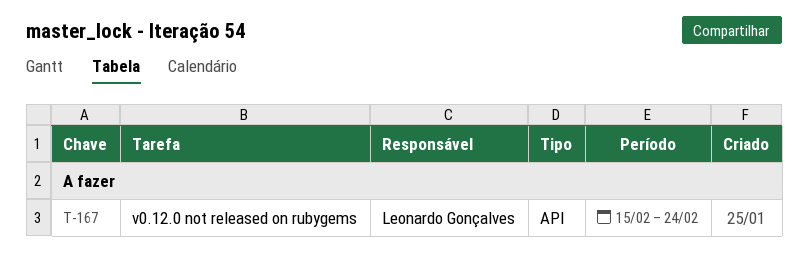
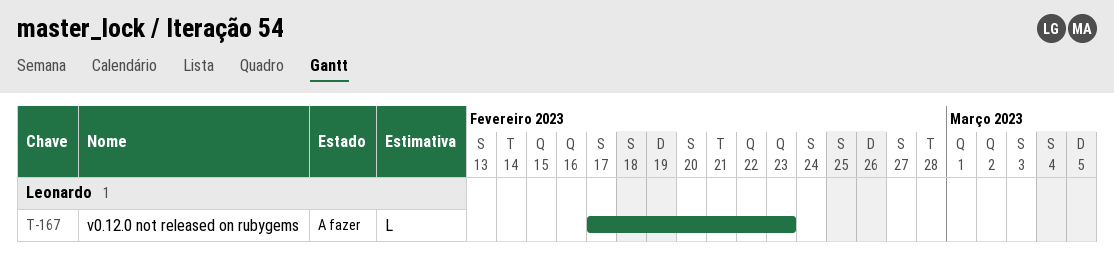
T-167, start: Feb 15 -> Feb 17
T-167, due: Feb 24 -> Feb 23

